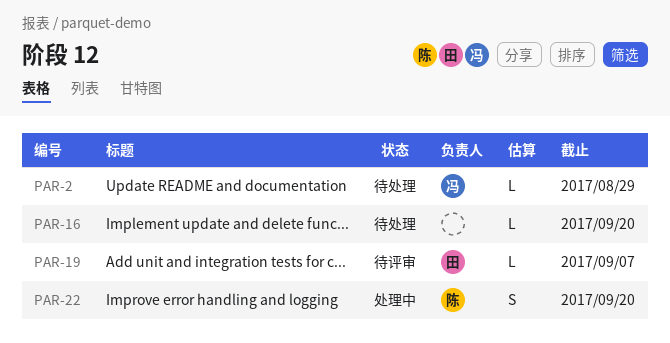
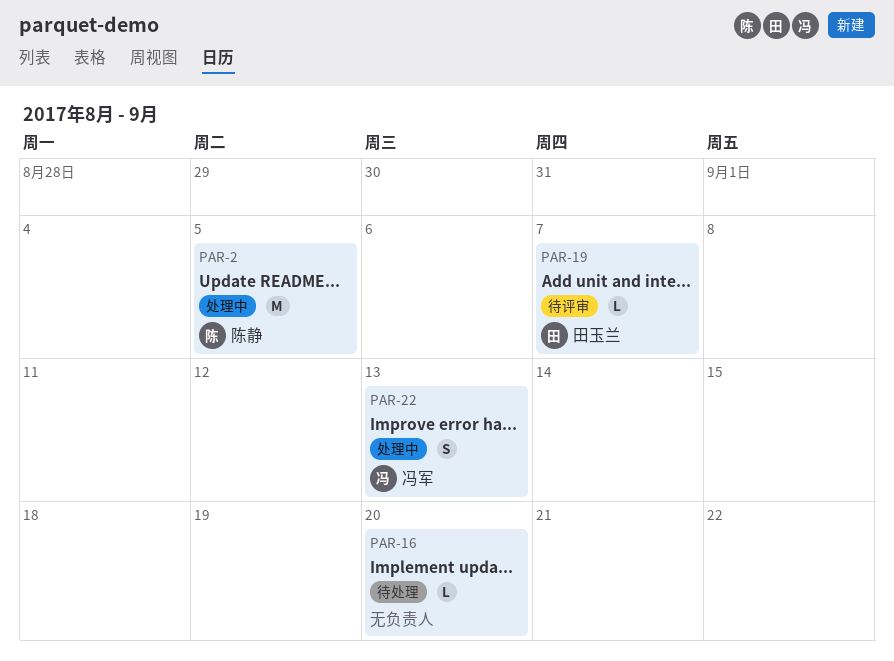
PAR-2, status: 待处理 -> 处理中
PAR-2, owner: 冯军 -> 陈静
PAR-2, estimate: L -> M
PAR-2, due: Aug 29 -> Sep 5
PAR-22, owner: 陈静 -> 冯军
PAR-22, due: Sep 20 -> Sep 13

